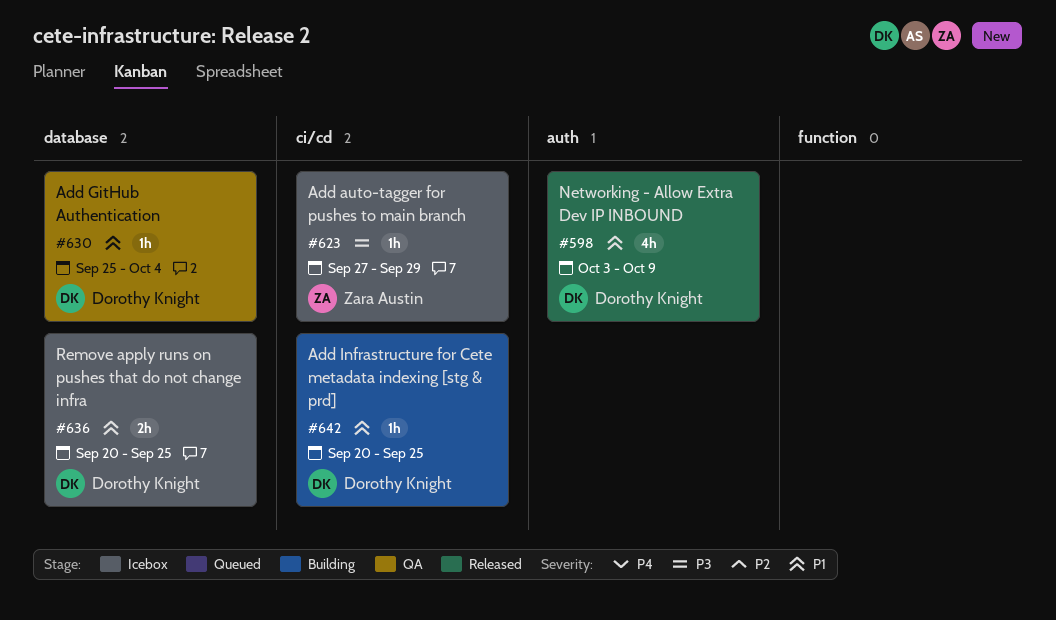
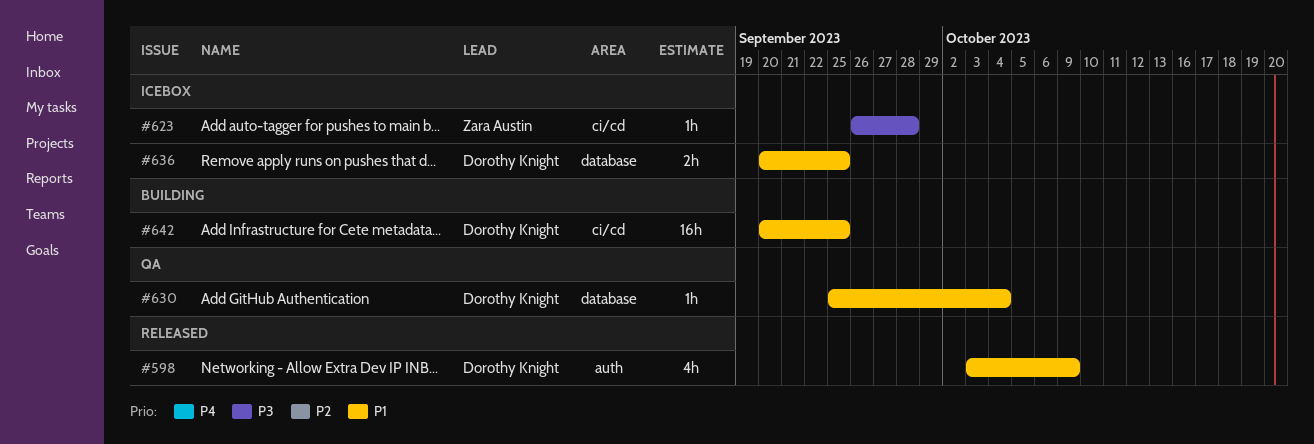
#623, start: Sep 27 -> Sep 26
#623, due: Sep 29 -> Sep 28
#642, estimate: 1h -> 16h

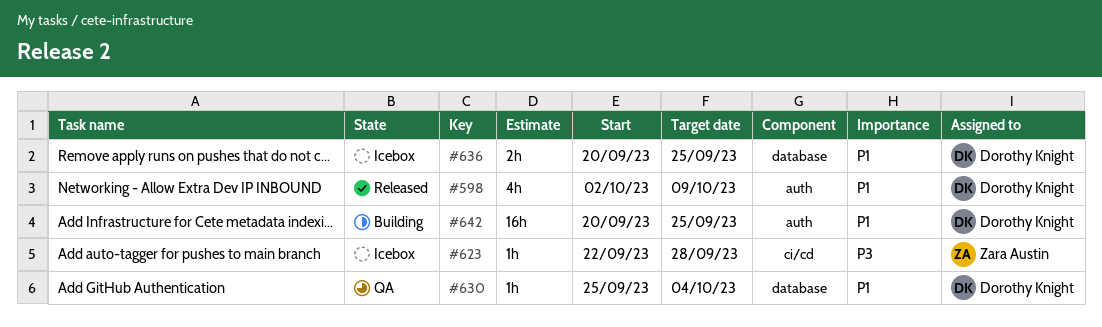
#598, start: Oct 3 -> Oct 2
#623, start: Sep 26 -> Sep 22
#642, label: ci/cd -> auth

